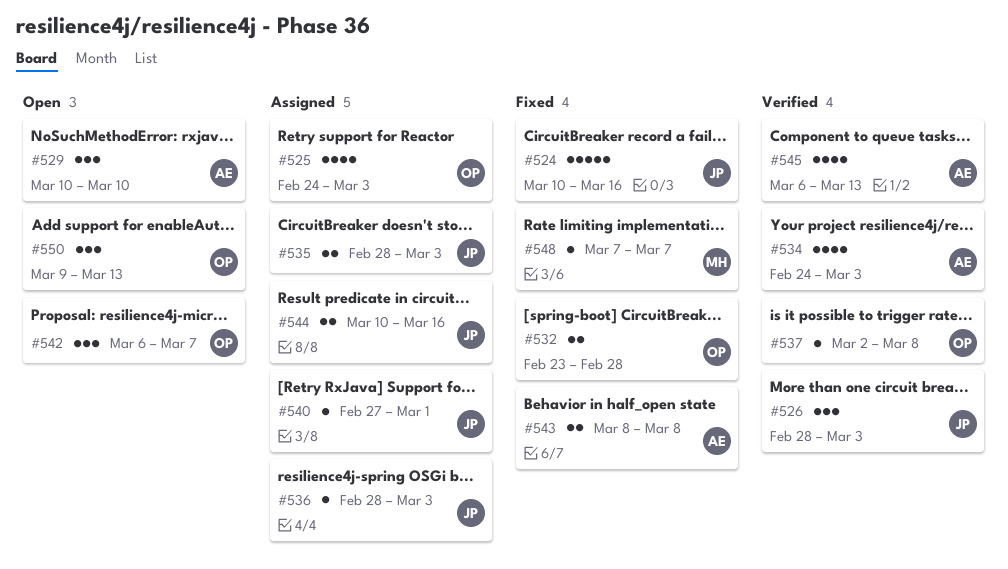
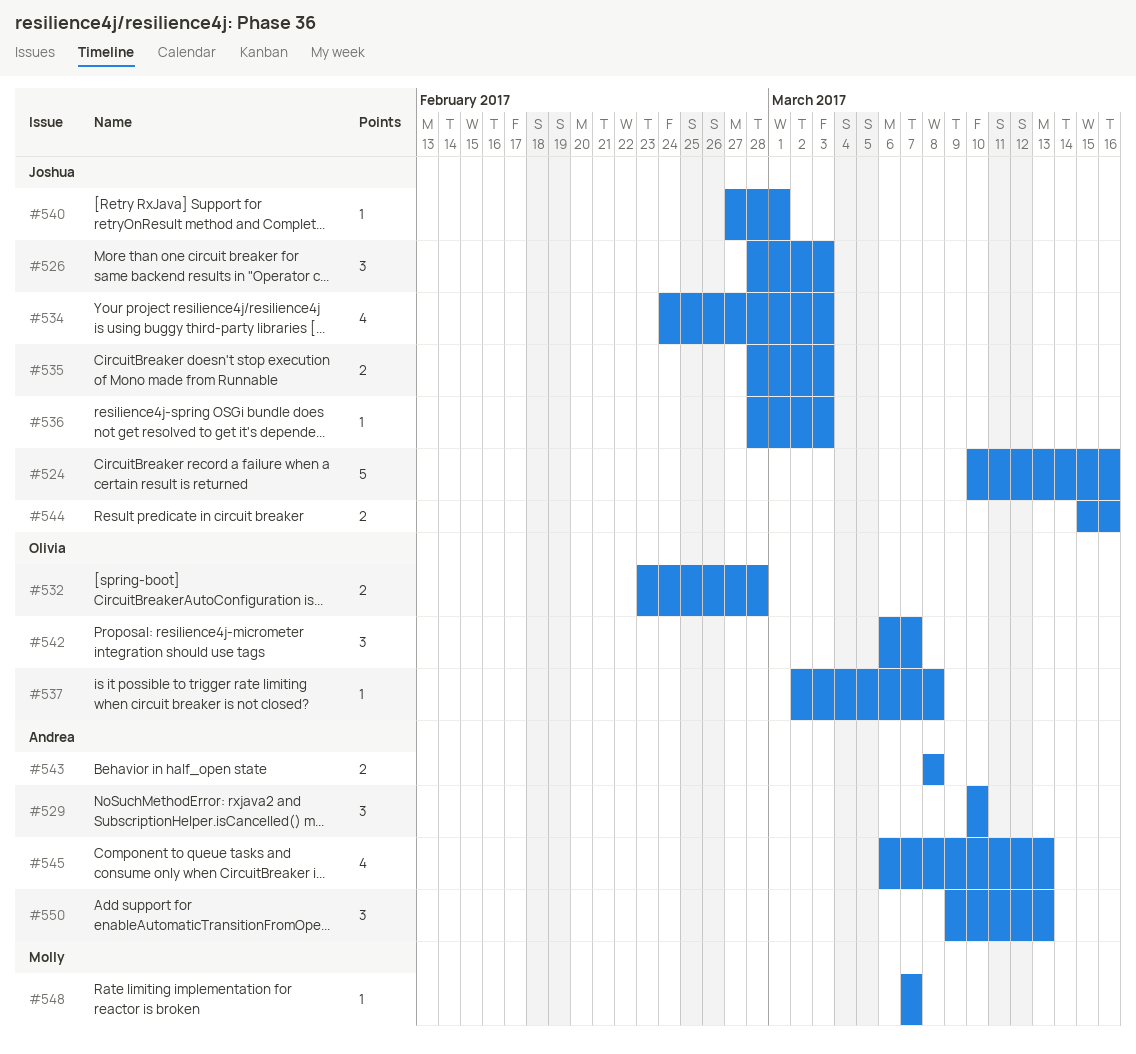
#525: present -> none
#534, owner: Andrea -> Joshua
#544, start: Mar 10 -> Mar 15
#550, owner: Olivia -> Andrea

